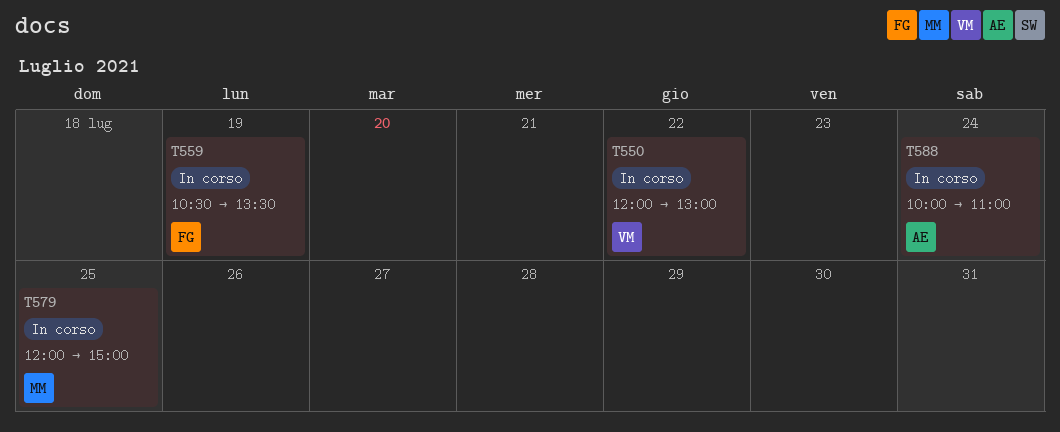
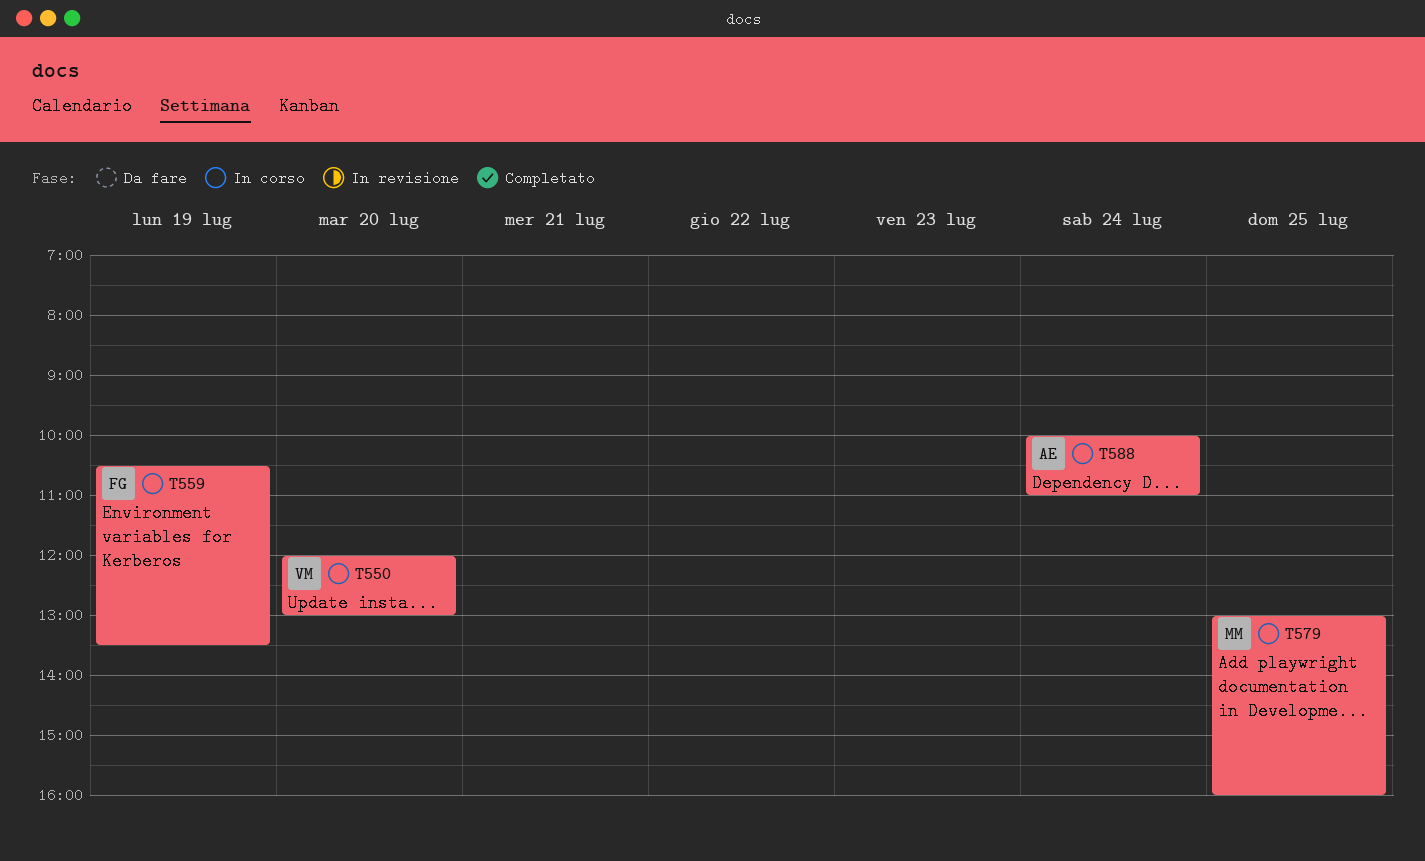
T550, day: Jul 22 -> Jul 20
T579, begins: 12:00 -> 13:00
T579, ends: 15:00 -> 16:00

